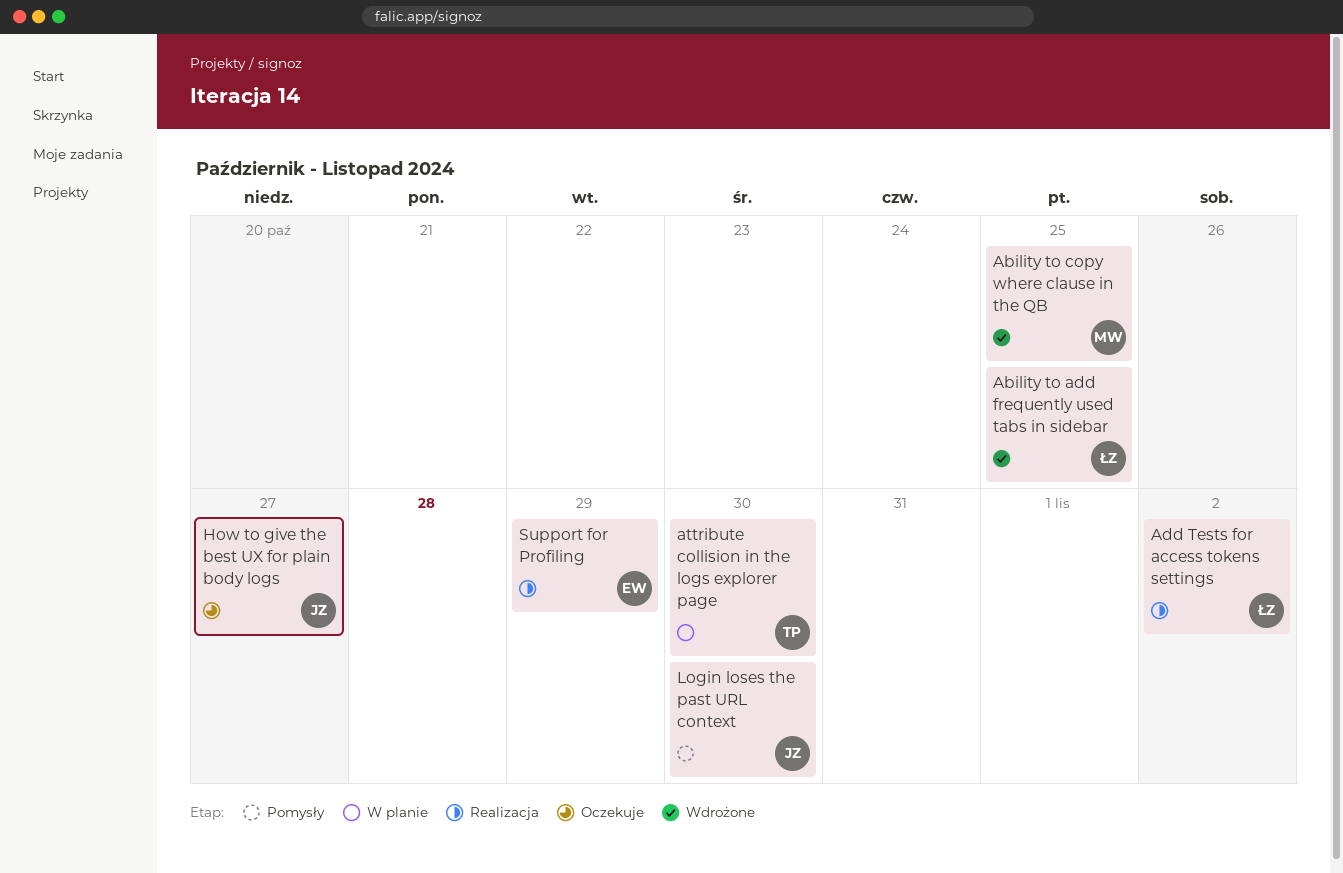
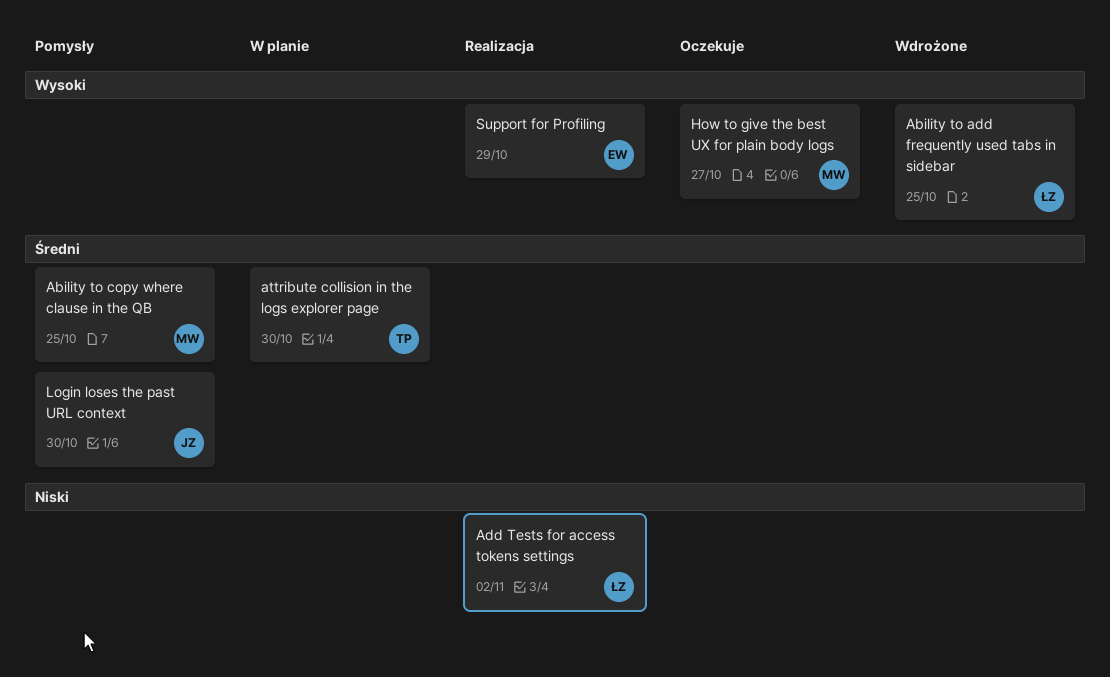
Ability to copy where clause in the QB, status: Wdrożone -> Pomysły
How to give the best UX for plain body logs, owner: JZ -> MW

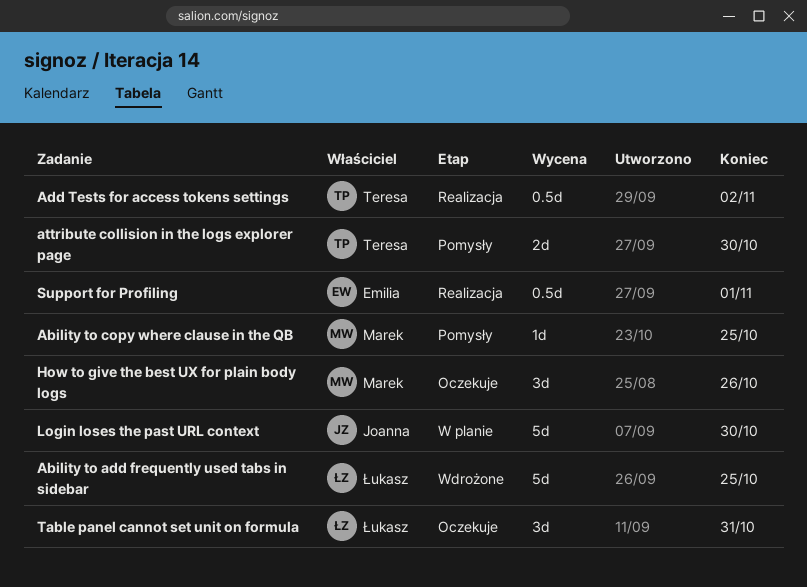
Add Tests for access tokens settings, owner: Łukasz -> Teresa
attribute collision in the logs explorer page, status: W planie -> Pomysły
How to give the best UX for plain body logs, due: Oct 27 -> Oct 26
Login loses the past URL context, status: Pomysły -> W planie
Support for Profiling, due: Oct 29 -> Nov 1
Table panel cannot set unit on formula: none -> present

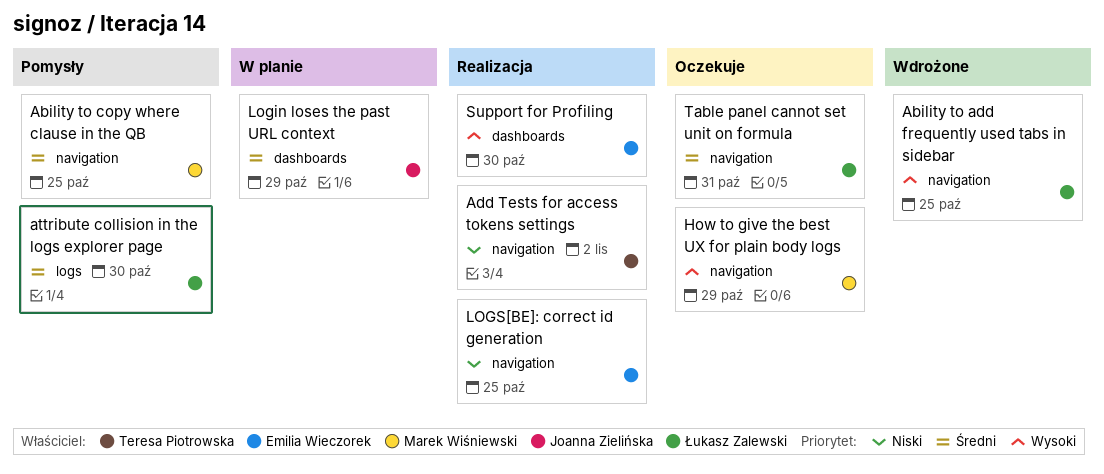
attribute collision in the logs explorer page, owner: Teresa Piotrowska -> Łukasz Zalewski
How to give the best UX for plain body logs, due: Oct 26 -> Oct 29
Login loses the past URL context, due: Oct 30 -> Oct 29
LOGS[BE]: correct id generation: none -> present
Support for Profiling, due: Nov 1 -> Oct 30

